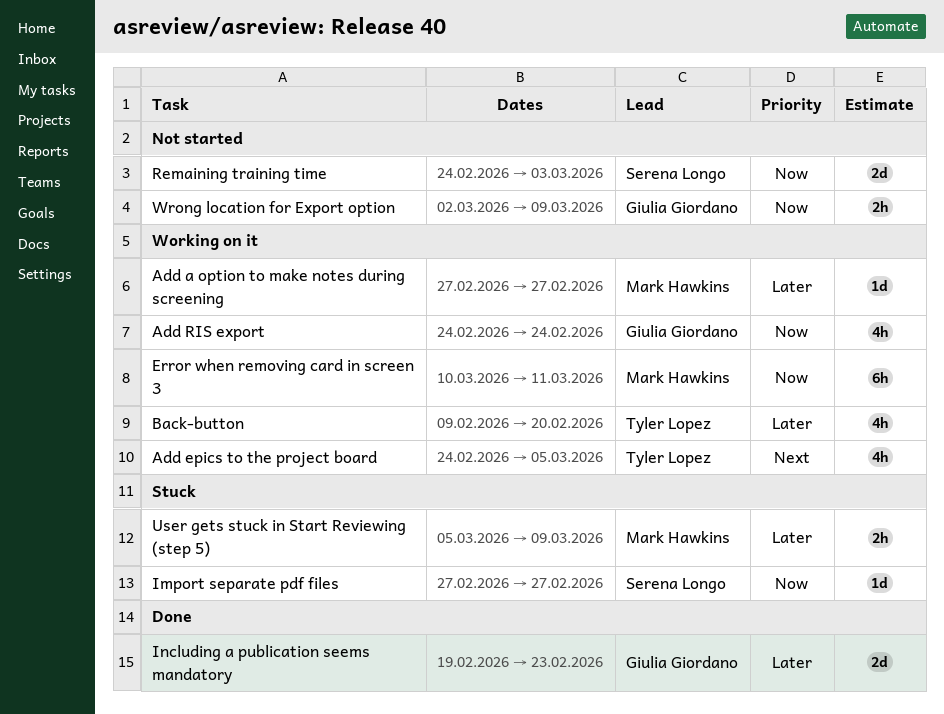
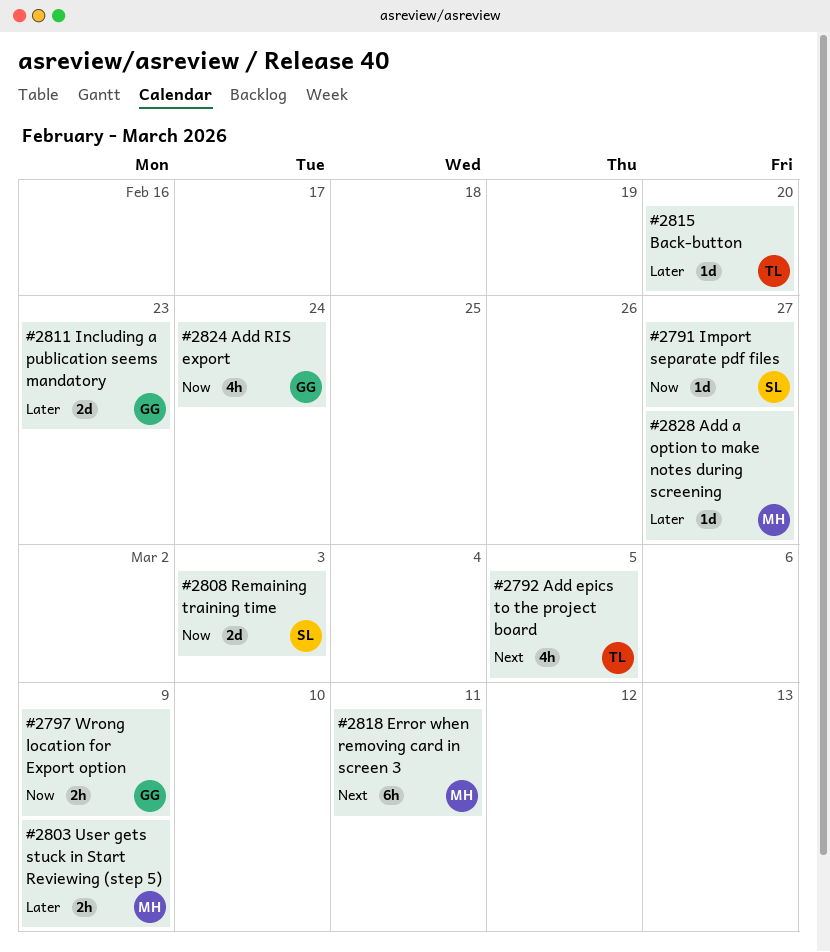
Back-button, estimate: 4h -> 1d
Error when removing card in screen 3, priority: Now -> Next

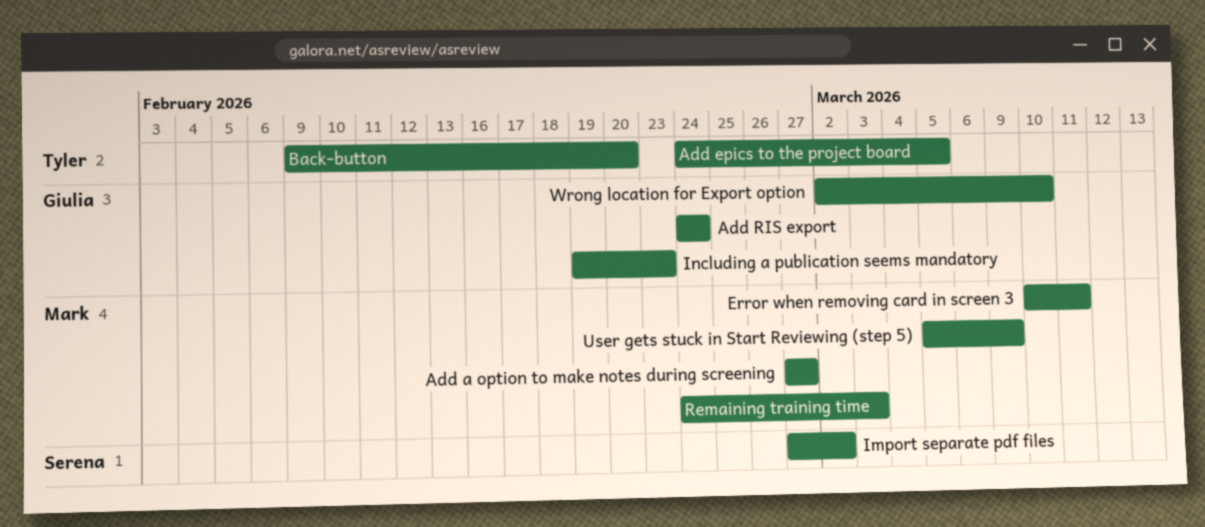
Import separate pdf files, due: Feb 27 -> Mar 2
Remaining training time, owner: Serena -> Mark
Wrong location for Export option, due: Mar 9 -> Mar 10

